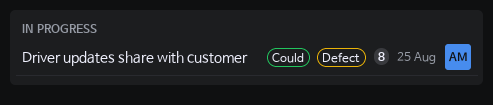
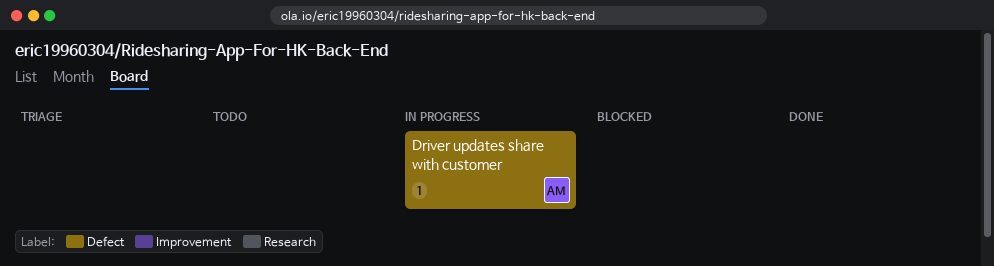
Driver updates share with customer, estimate: 8 -> 1

